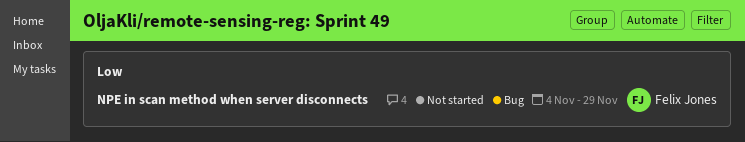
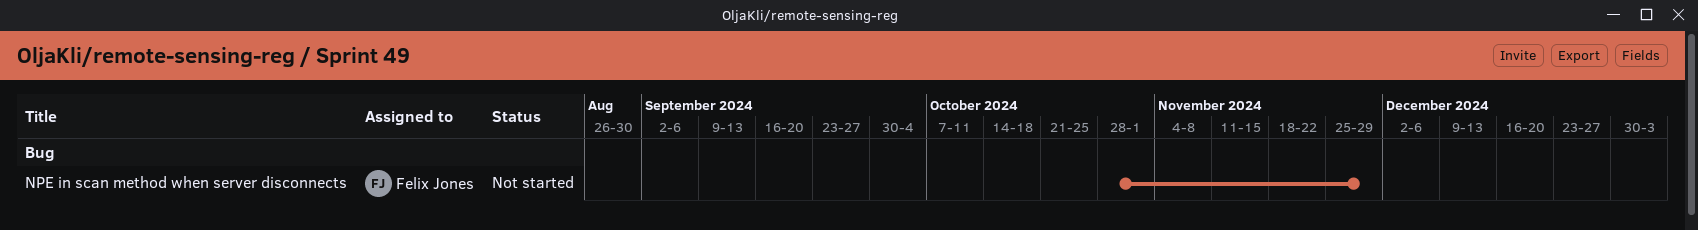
NPE in scan method when server disconnects, start: Nov 4 -> Oct 28

